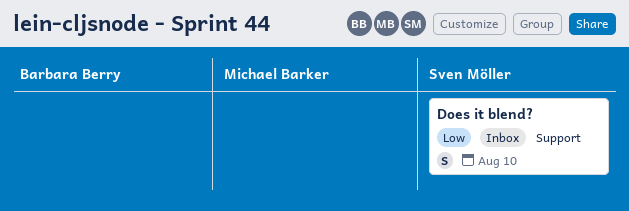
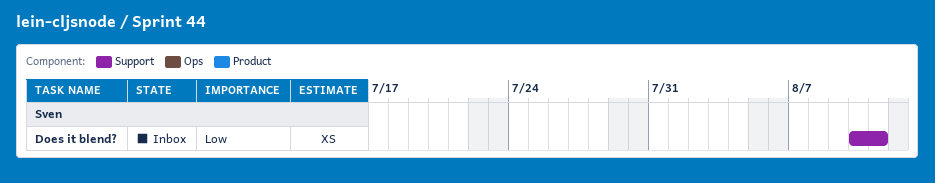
Does it blend?, estimate: S -> XS
Does it blend?, due: Aug 10 -> Aug 11

